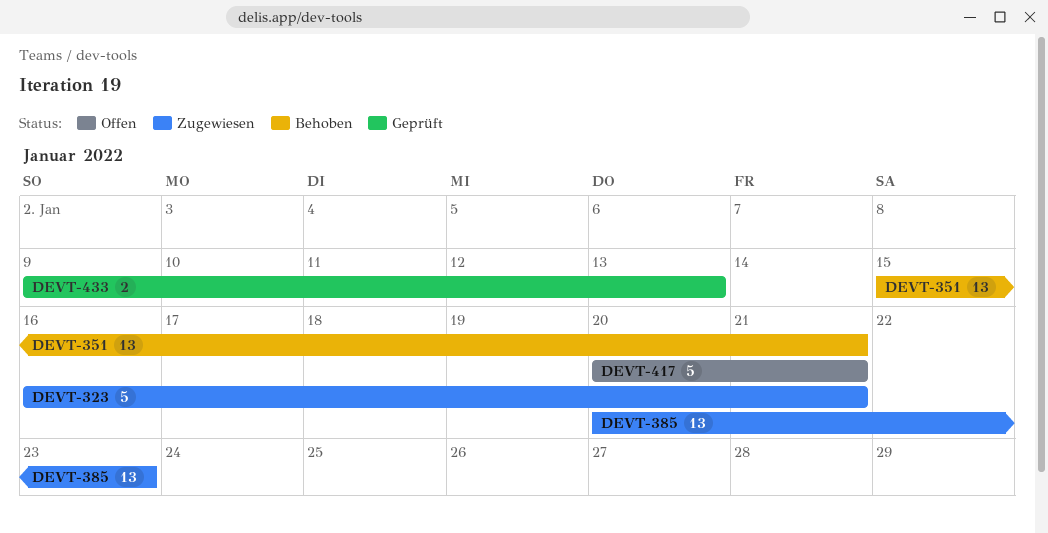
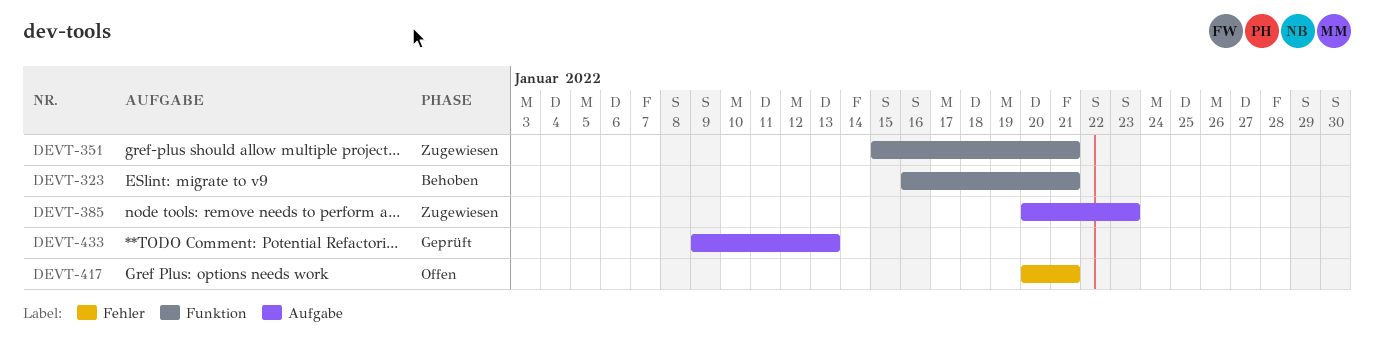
DEVT-323, status: Zugewiesen -> Behoben
DEVT-351, status: Behoben -> Zugewiesen

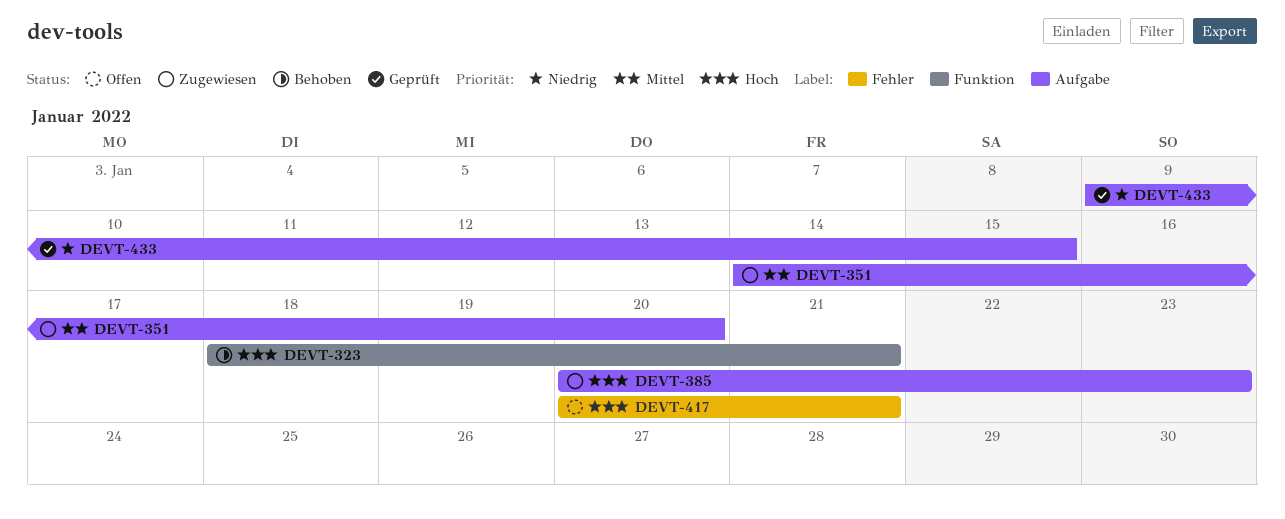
DEVT-323, start: Jan 16 -> Jan 18
DEVT-351, label: Funktion -> Aufgabe
DEVT-351, start: Jan 15 -> Jan 14
DEVT-351, due: Jan 21 -> Jan 20
DEVT-433, due: Jan 13 -> Jan 15

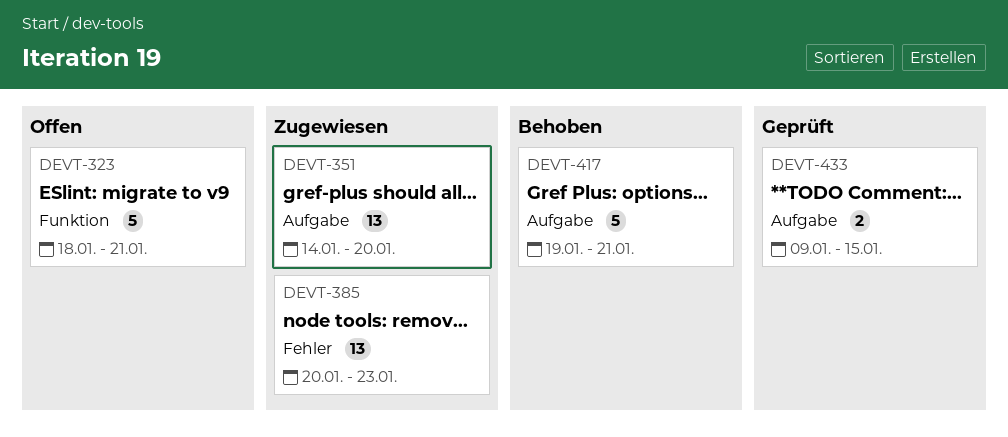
DEVT-323, status: Behoben -> Offen
DEVT-385, label: Aufgabe -> Fehler
DEVT-417, status: Offen -> Behoben
DEVT-417, label: Fehler -> Aufgabe
DEVT-417, start: Jan 20 -> Jan 19

